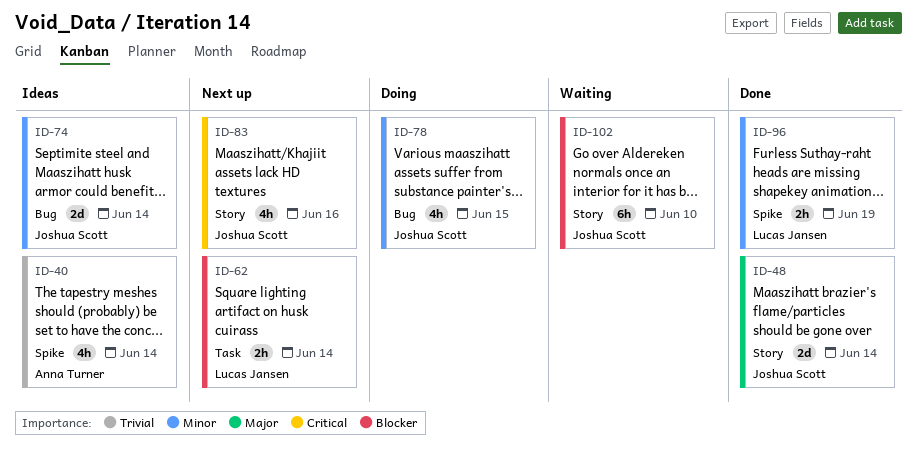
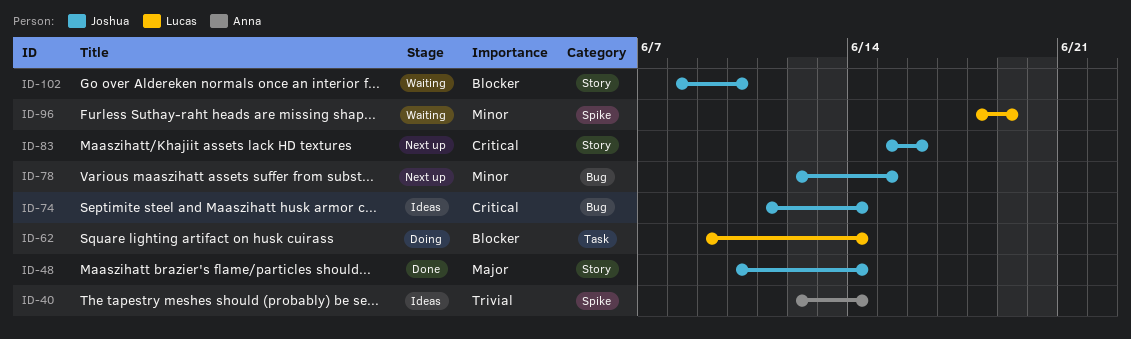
ID-62, status: Next up -> Doing
ID-74, priority: Minor -> Critical
ID-78, status: Doing -> Next up
ID-96, status: Done -> Waiting

